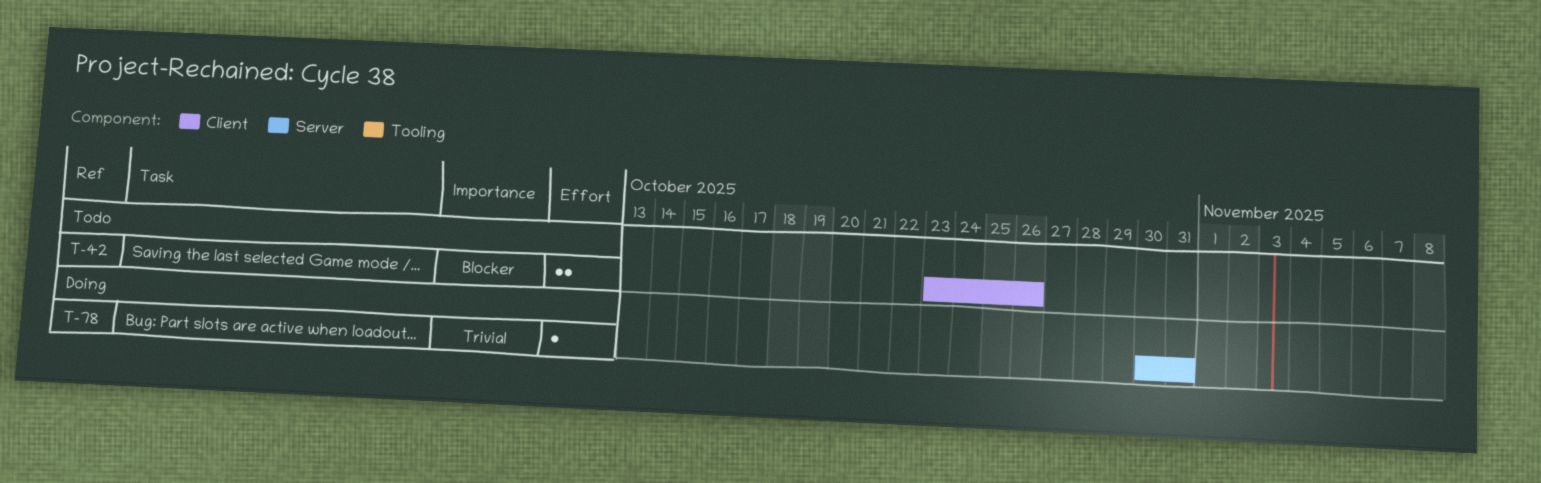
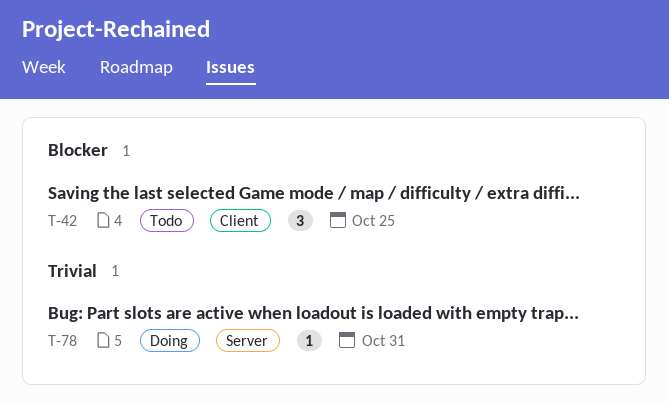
T-42, estimate: 2 -> 3
T-42, due: Oct 26 -> Oct 25

